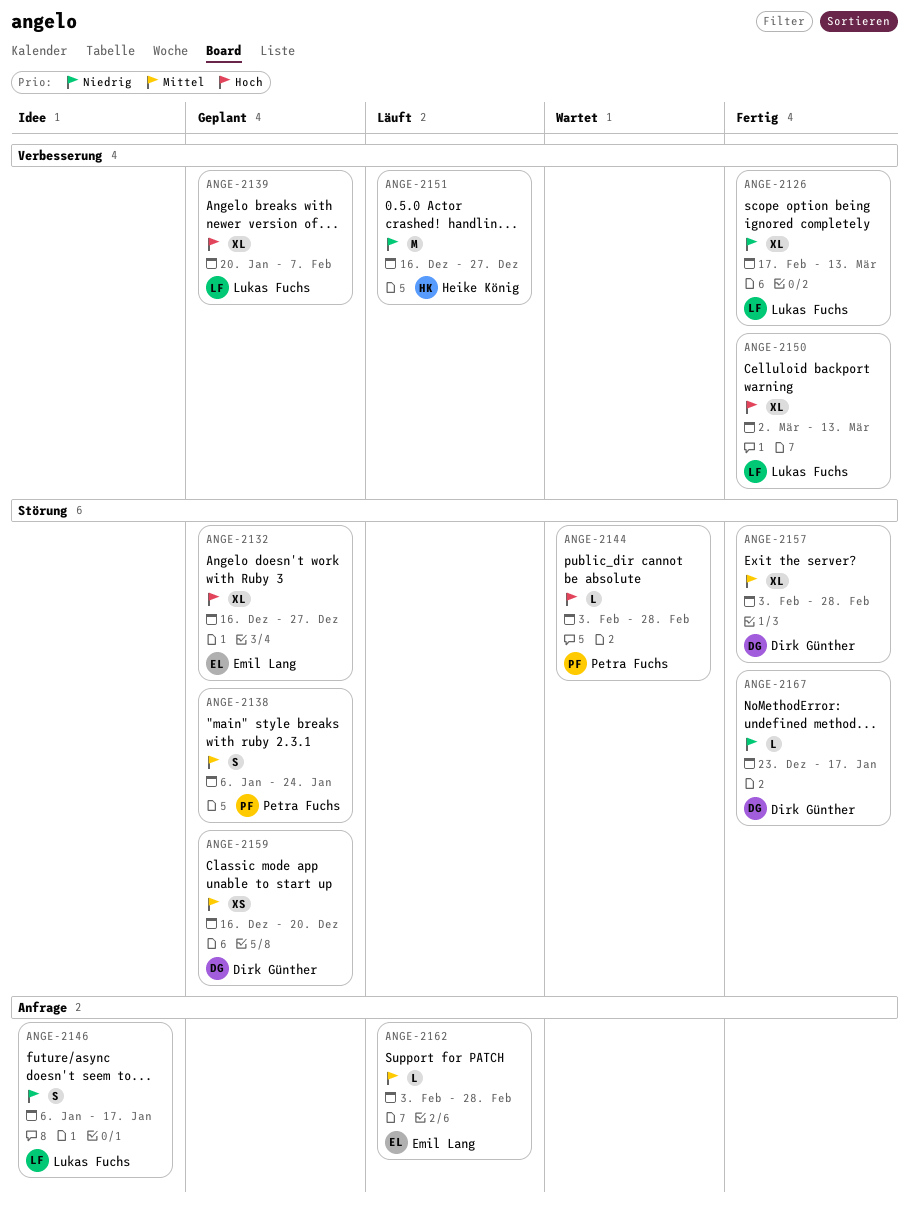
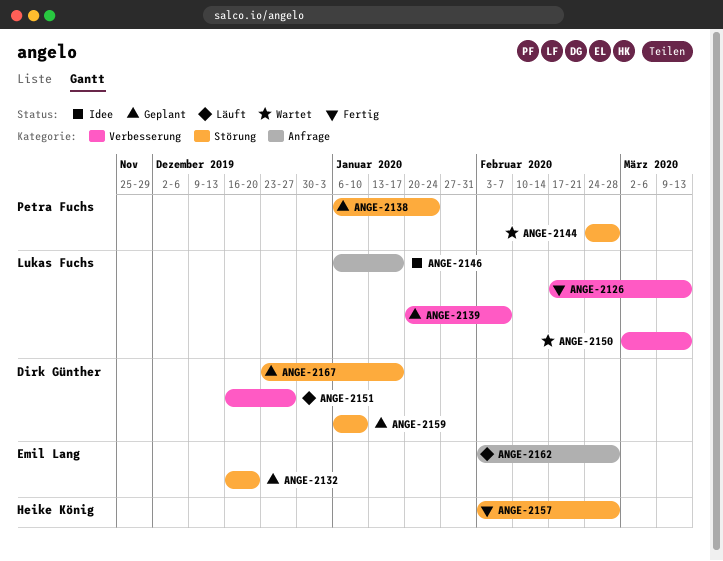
ANGE-2132, due: Dec 27 -> Dec 20
ANGE-2144, start: Feb 3 -> Feb 24
ANGE-2150, status: Fertig -> Wartet
ANGE-2151, owner: Heike König -> Dirk Günther
ANGE-2157, owner: Dirk Günther -> Heike König
ANGE-2159, start: Dec 16 -> Jan 6
ANGE-2159, due: Dec 20 -> Jan 10
ANGE-2167, status: Fertig -> Geplant

